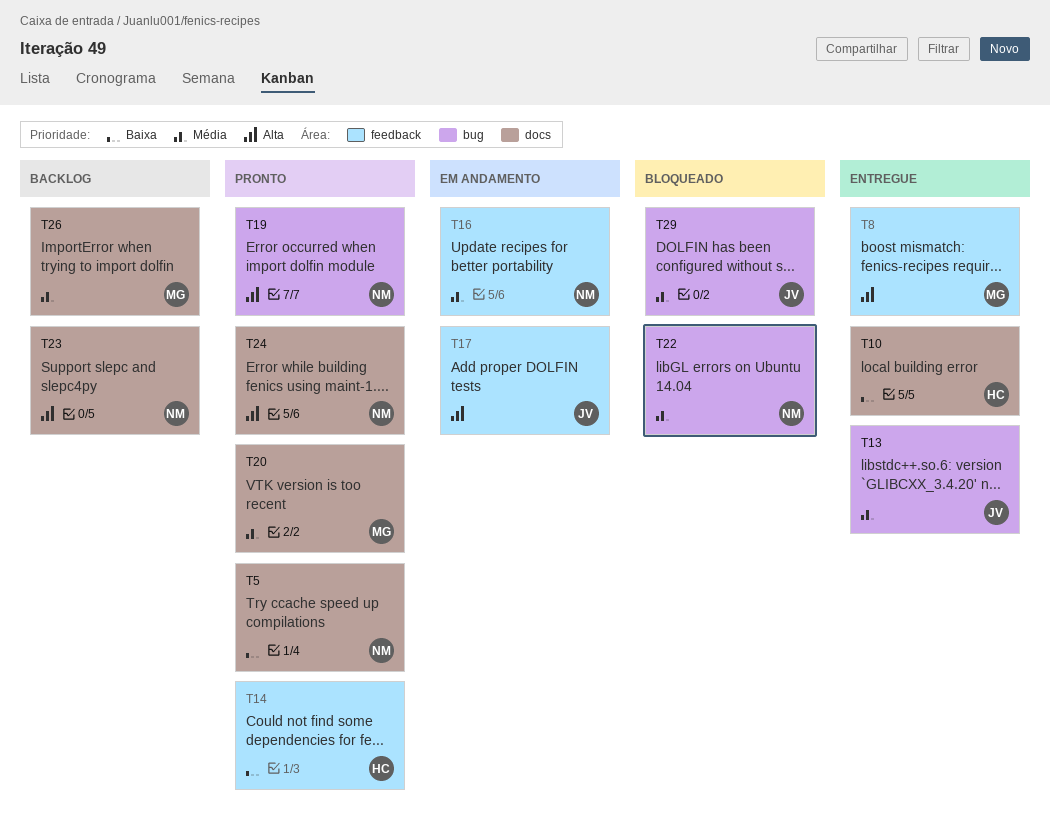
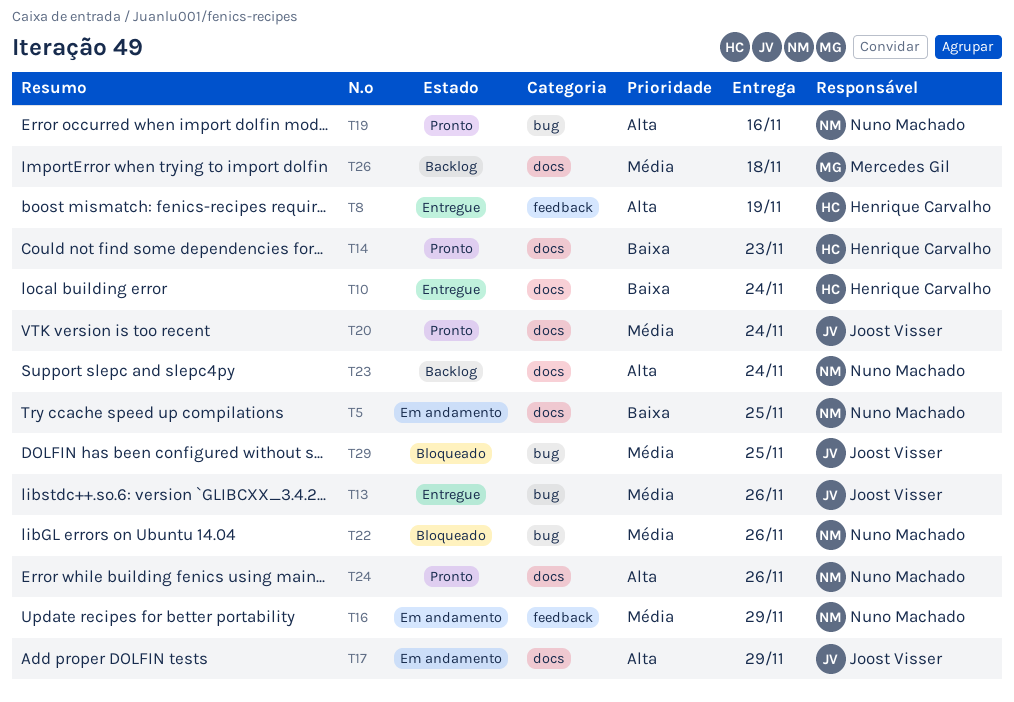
T5, status: Pronto -> Em andamento
T8, owner: Mercedes Gil -> Henrique Carvalho
T14, label: feedback -> docs
T17, label: feedback -> docs
T20, owner: Mercedes Gil -> Joost Visser

